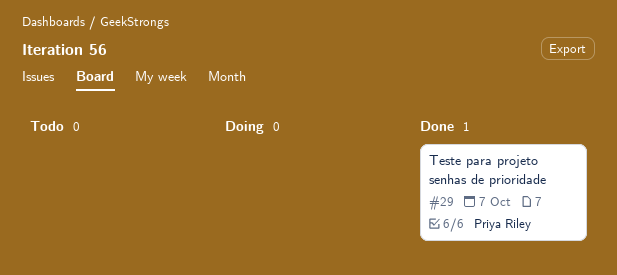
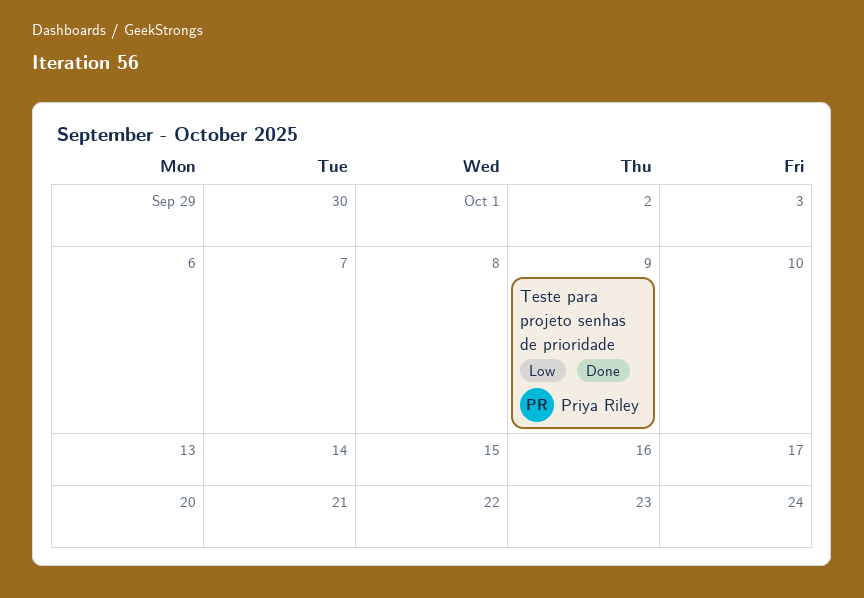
Teste para projeto senhas de prioridade, due: Oct 7 -> Oct 9

